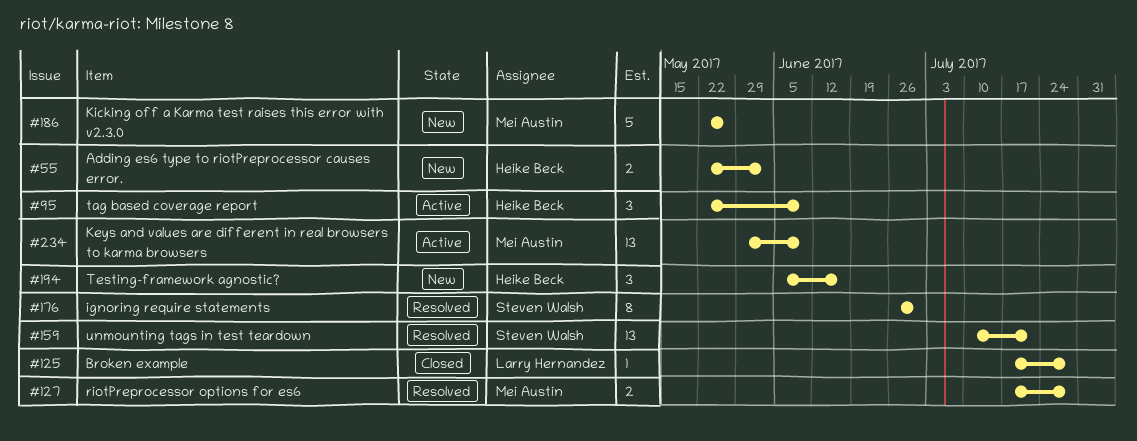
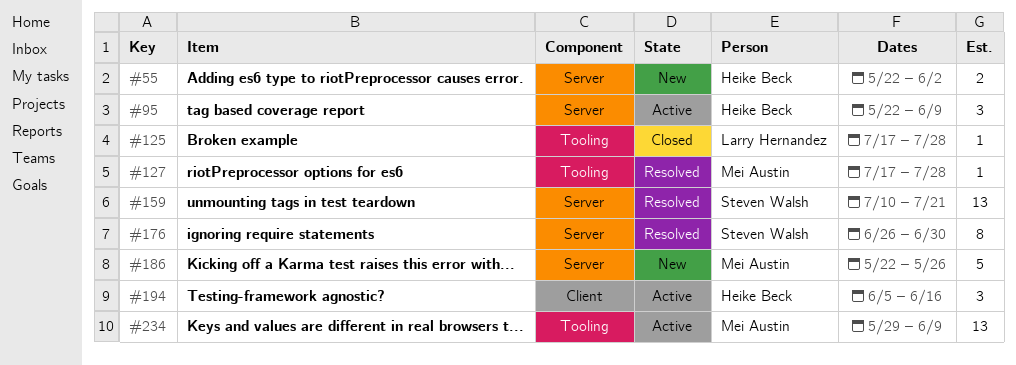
#127, estimate: 2 -> 1
#194, status: New -> Active

